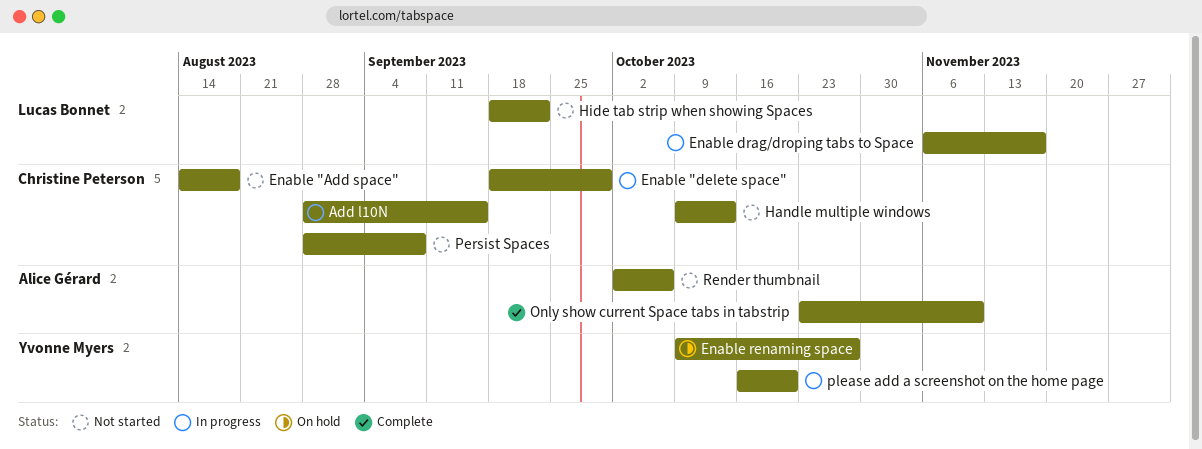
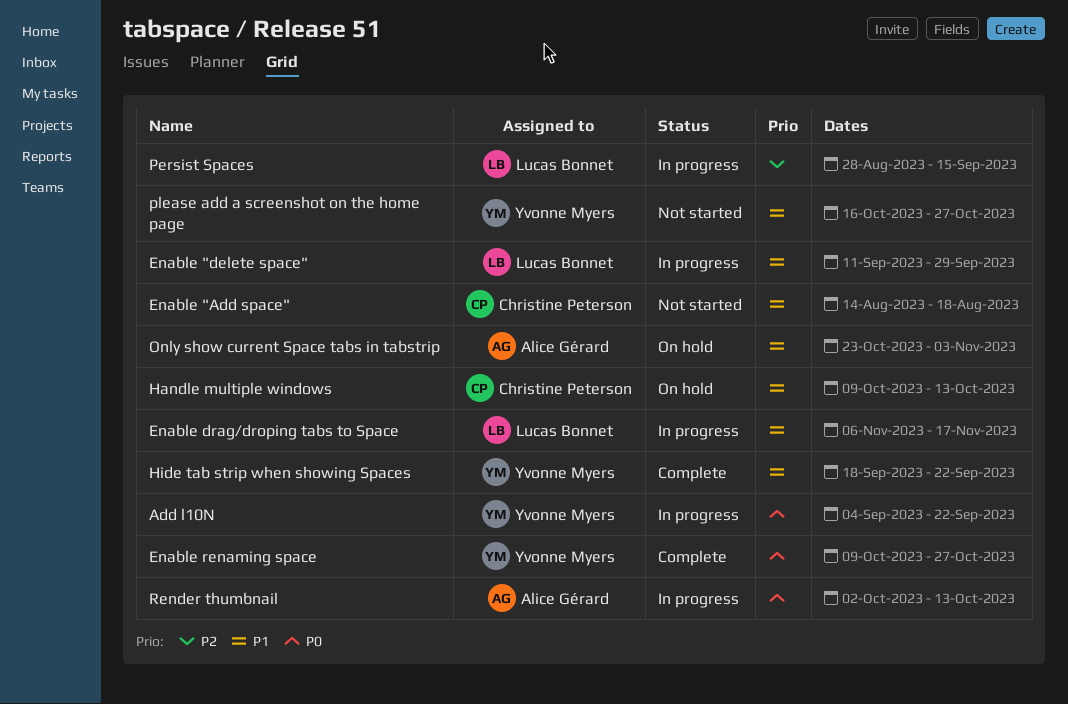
Add l10N, owner: Christine Peterson -> Yvonne Myers
Add l10N, start: Aug 28 -> Sep 4
Add l10N, due: Sep 15 -> Sep 22
Enable "delete space", owner: Christine Peterson -> Lucas Bonnet
Enable "delete space", start: Sep 18 -> Sep 11
Enable renaming space, status: On hold -> Complete
Handle multiple windows, status: Not started -> On hold
Hide tab strip when showing Spaces, status: Not started -> Complete
Hide tab strip when showing Spaces, owner: Lucas Bonnet -> Yvonne Myers
Only show current Space tabs in tabstrip, status: Complete -> On hold
Only show current Space tabs in tabstrip, due: Nov 10 -> Nov 3
Persist Spaces, status: Not started -> In progress
Persist Spaces, owner: Christine Peterson -> Lucas Bonnet
Persist Spaces, due: Sep 8 -> Sep 15
please add a screenshot on the home page, status: In progress -> Not started
please add a screenshot on the home page, due: Oct 20 -> Oct 27
Render thumbnail, status: Not started -> In progress
Render thumbnail, due: Oct 6 -> Oct 13

